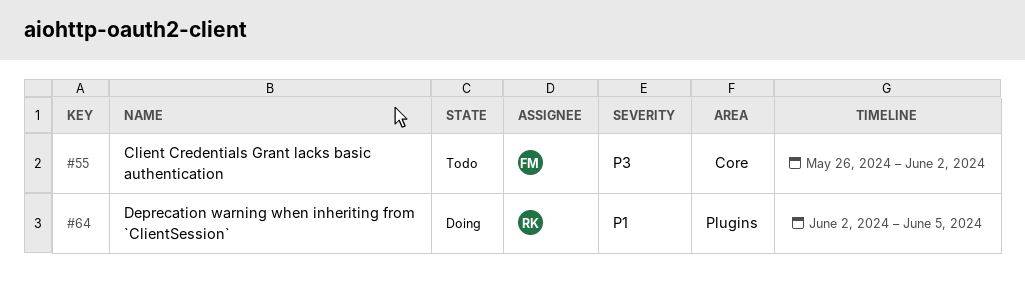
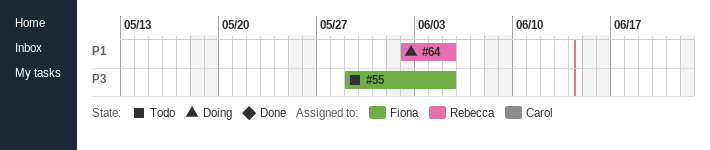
#55, start: May 26 -> May 29
#55, due: Jun 2 -> Jun 5

